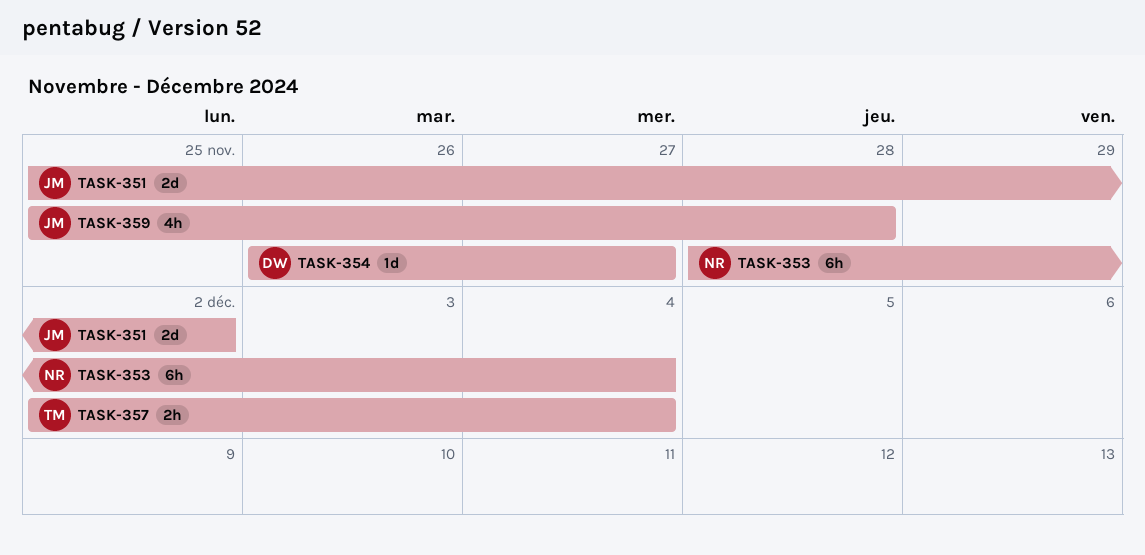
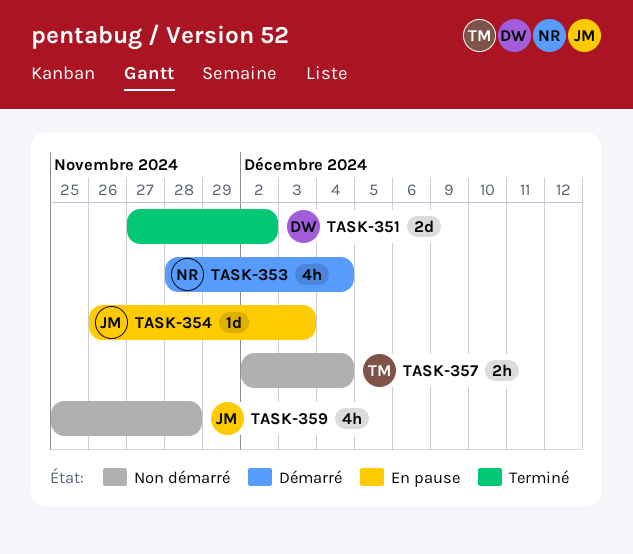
TASK-351, owner: JM -> DW
TASK-351, start: Nov 25 -> Nov 27
TASK-353, estimate: 6h -> 4h
TASK-354, owner: DW -> JM
TASK-354, due: Nov 27 -> Dec 3

